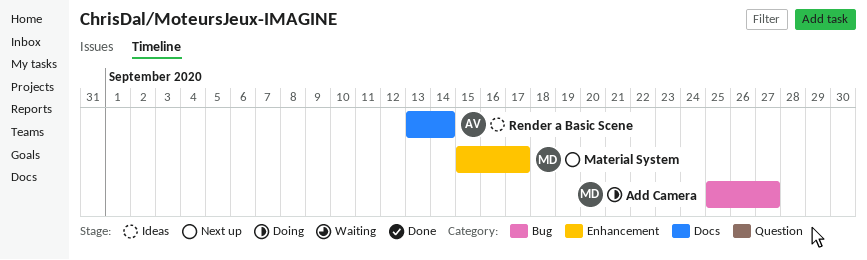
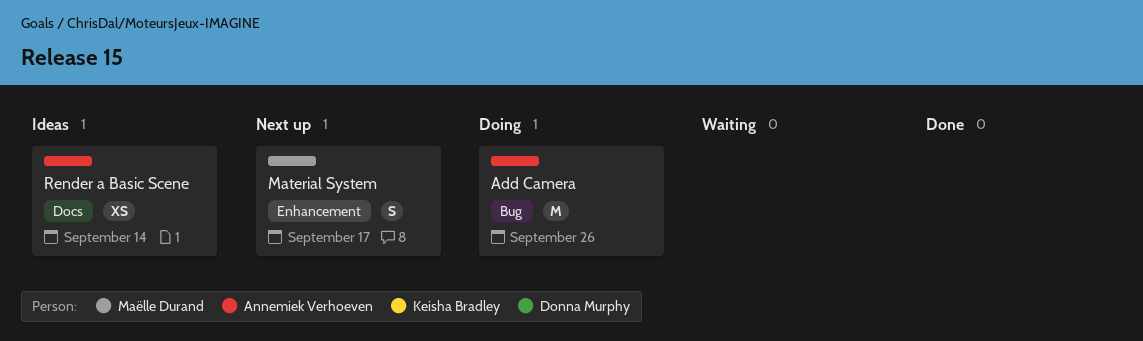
Add Camera, owner: Maëlle Durand -> Annemiek Verhoeven
Add Camera, due: Sep 27 -> Sep 26

